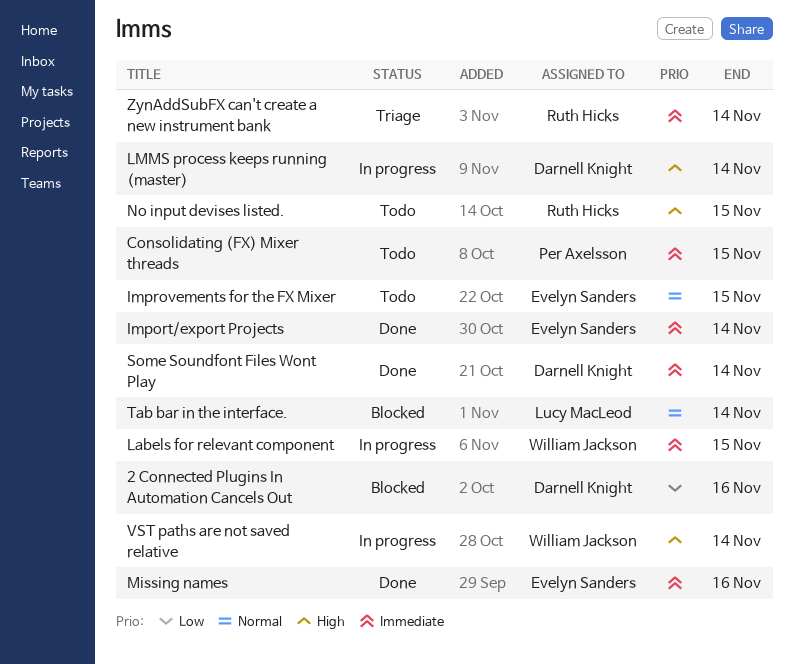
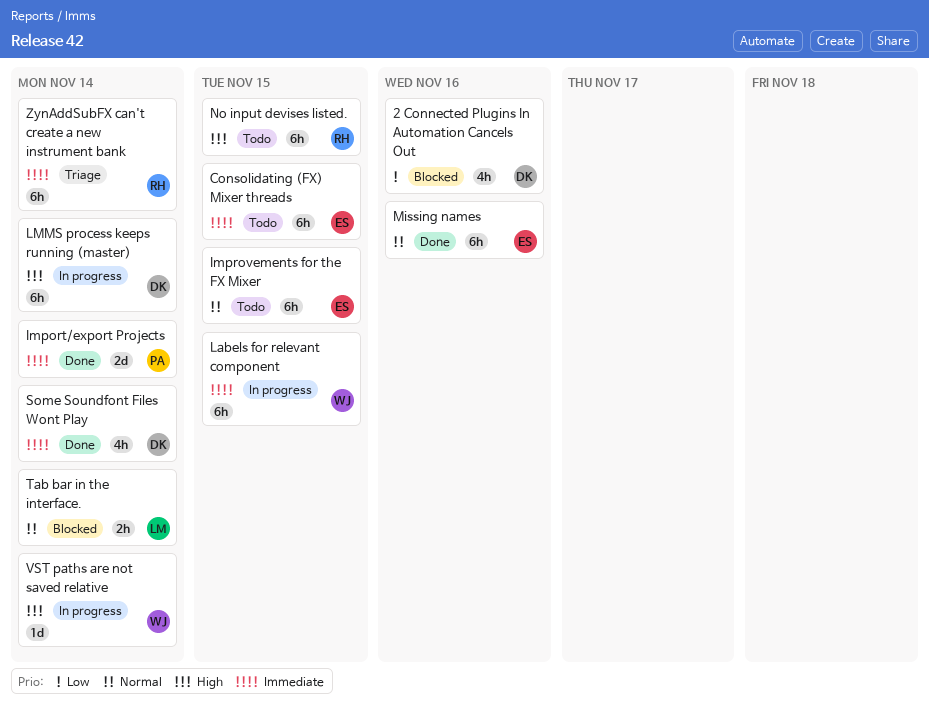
Consolidating (FX) Mixer threads, owner: Per Axelsson -> Evelyn Sanders
Import/export Projects, owner: Evelyn Sanders -> Per Axelsson
Missing names, priority: Immediate -> Normal

